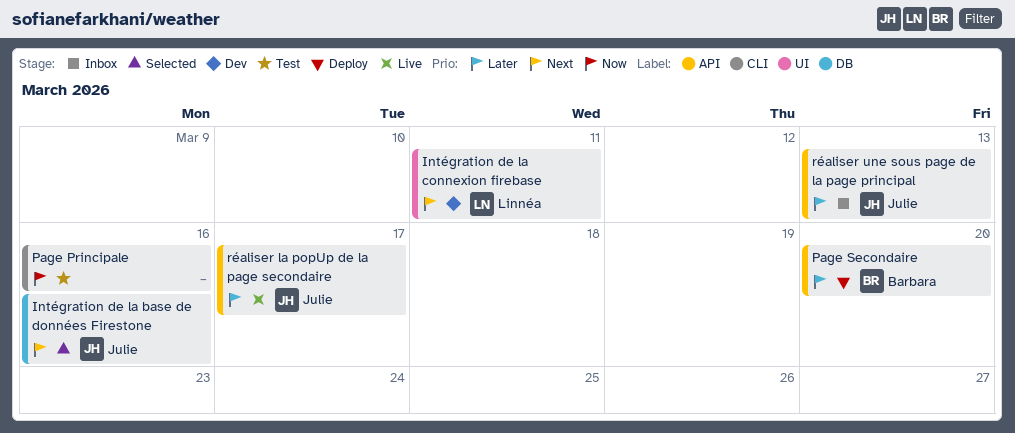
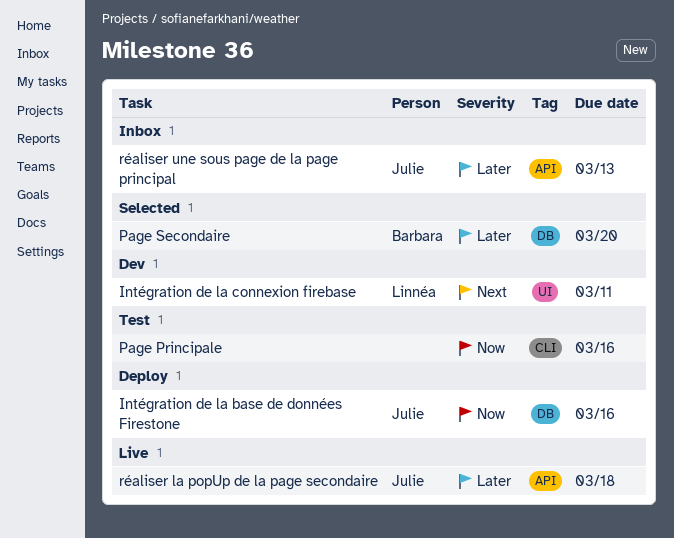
Intégration de la base de données Firestone, status: Selected -> Deploy
Intégration de la base de données Firestone, priority: Next -> Now
Page Secondaire, status: Deploy -> Selected
Page Secondaire, label: API -> DB
réaliser la popUp de la page secondaire, due: Mar 17 -> Mar 18

